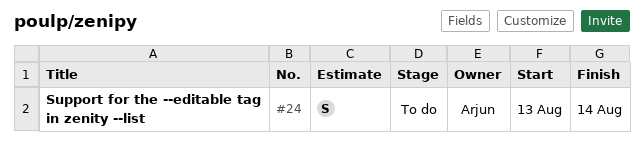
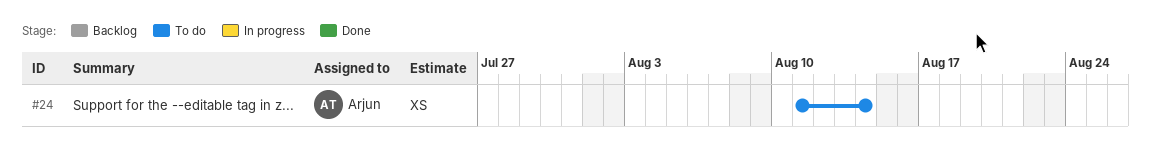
#24, estimate: S -> XS
#24, start: Aug 13 -> Aug 11

